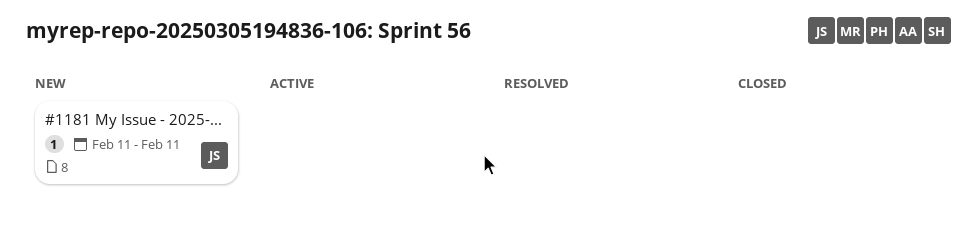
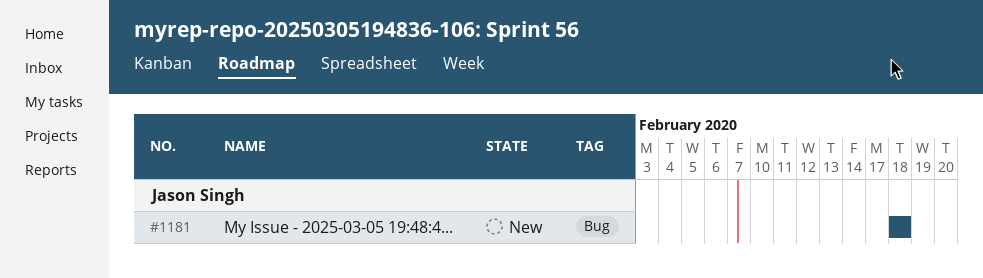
#1181, start: Feb 11 -> Feb 18
#1181, due: Feb 11 -> Feb 18

